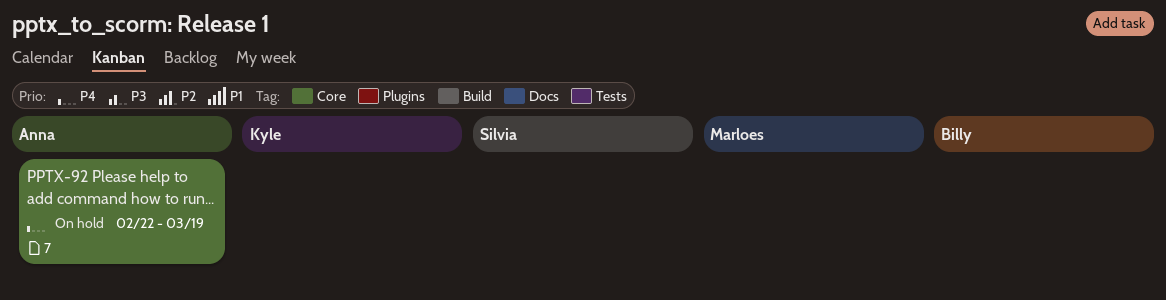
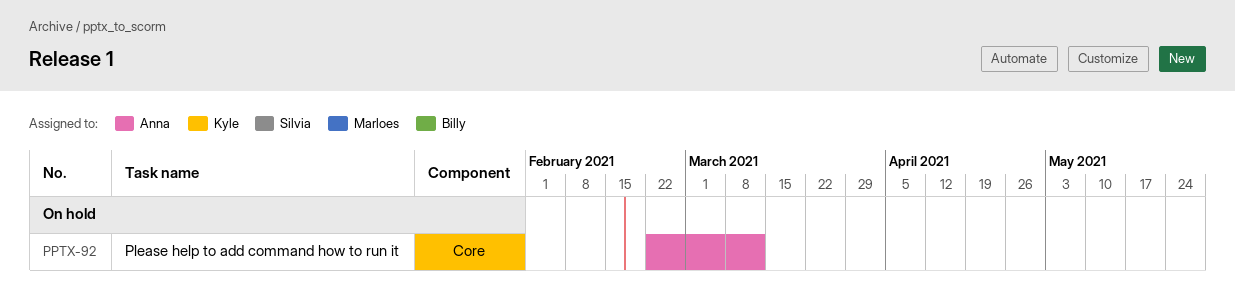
PPTX-92, due: Mar 19 -> Mar 12

